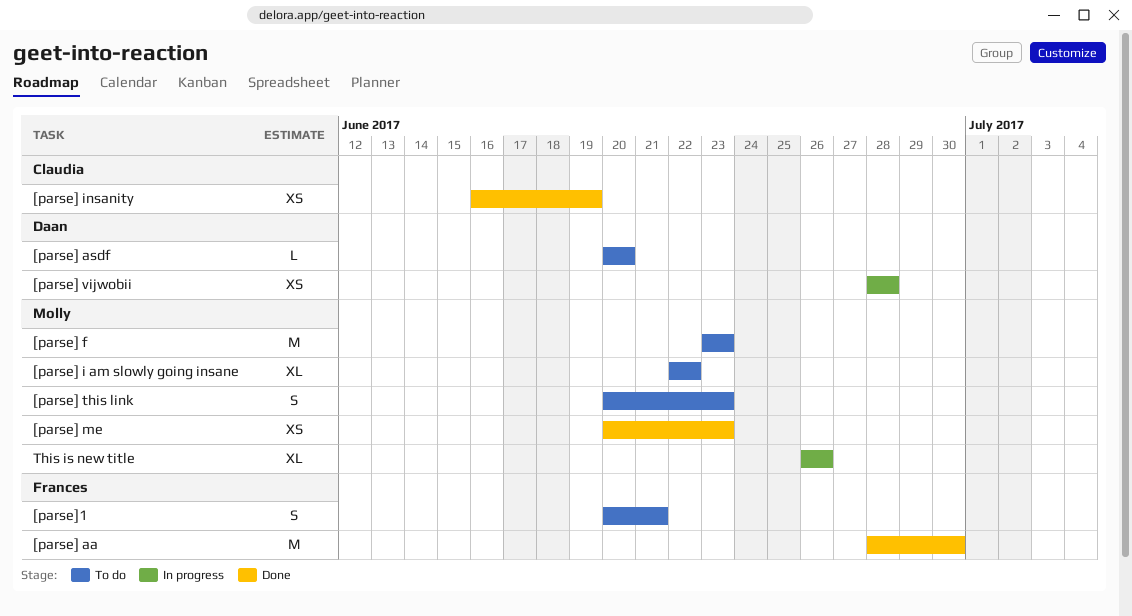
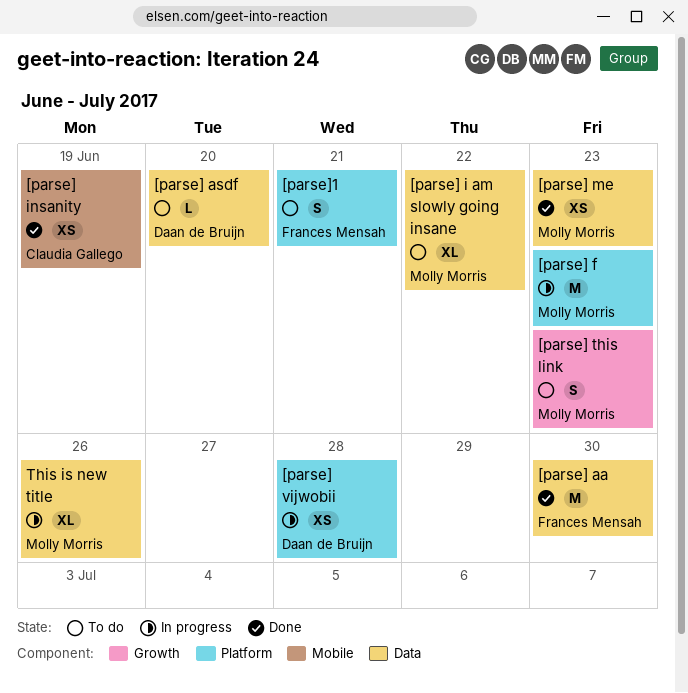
[parse] f, status: To do -> In progress

